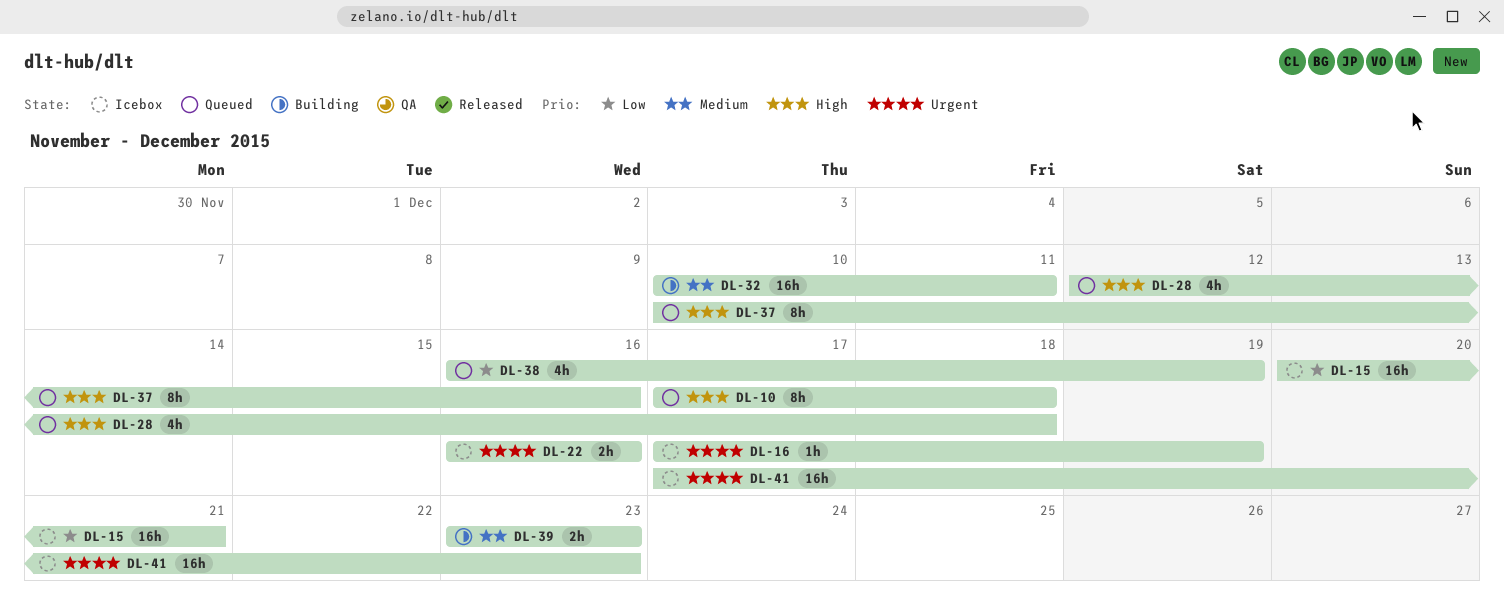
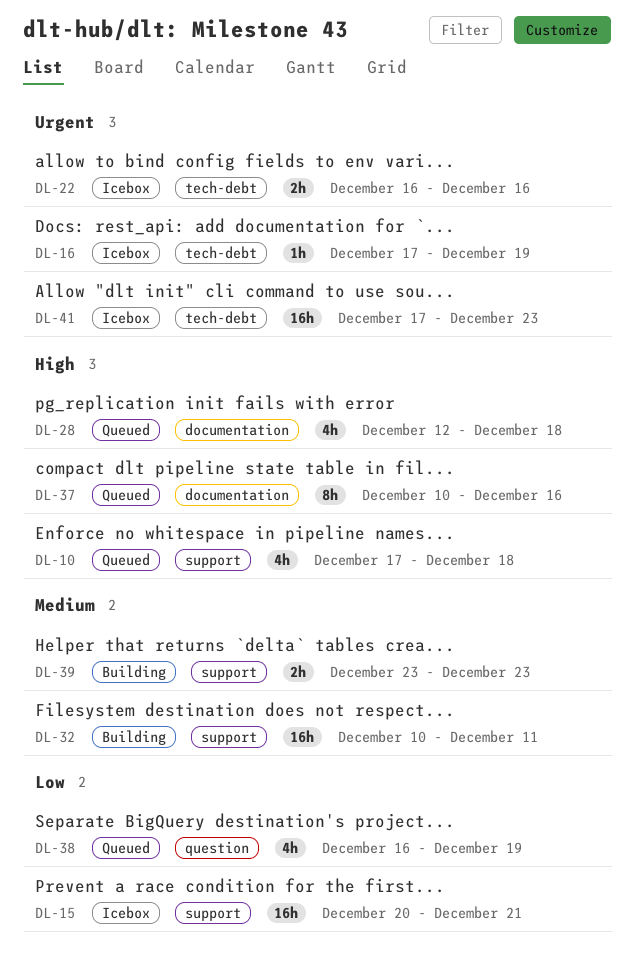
DL-10, estimate: 8h -> 4h

